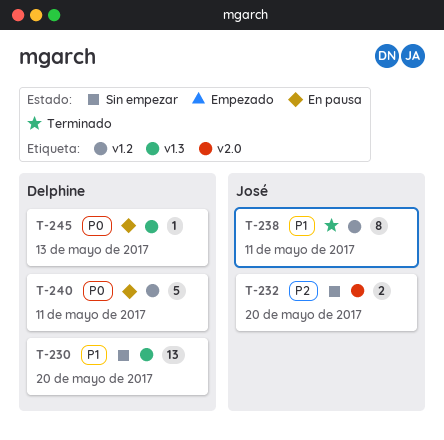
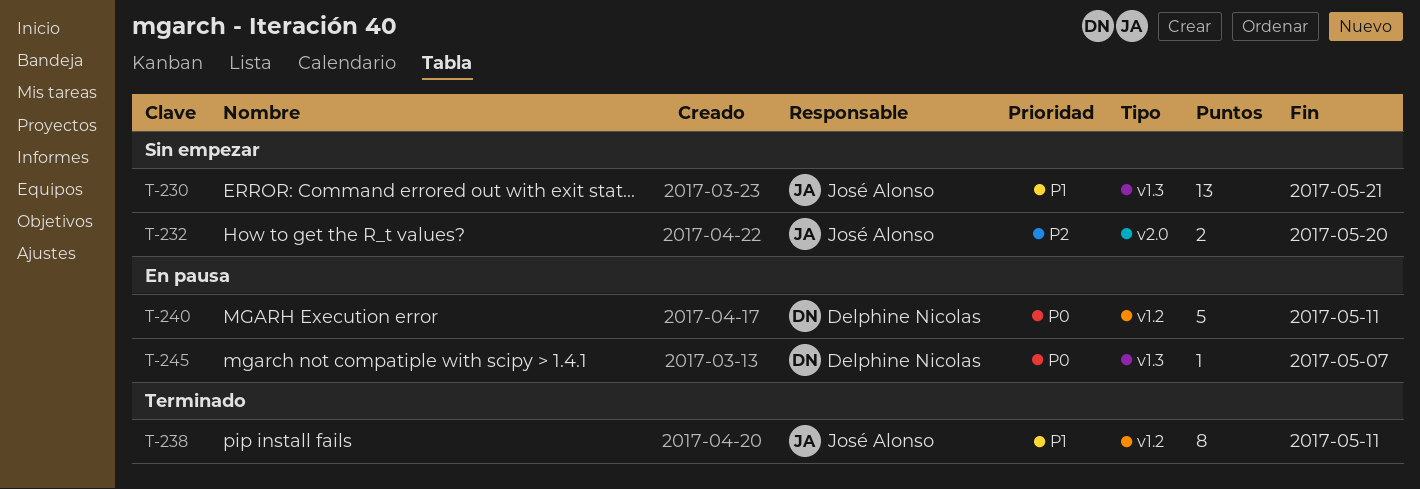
T-230, owner: Delphine Nicolas -> José Alonso
T-230, due: May 20 -> May 21
T-245, due: May 13 -> May 7

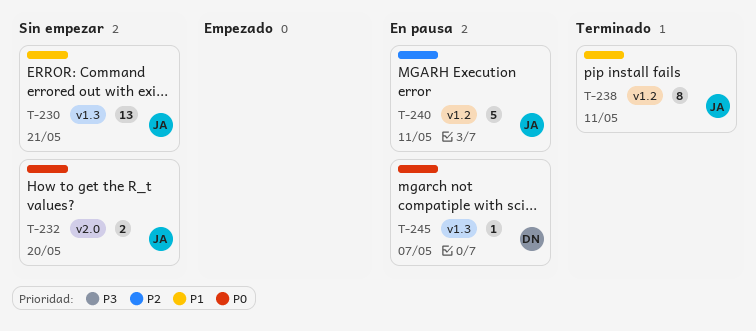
T-232, priority: P2 -> P0
T-240, owner: Delphine Nicolas -> José Alonso
T-240, priority: P0 -> P2

